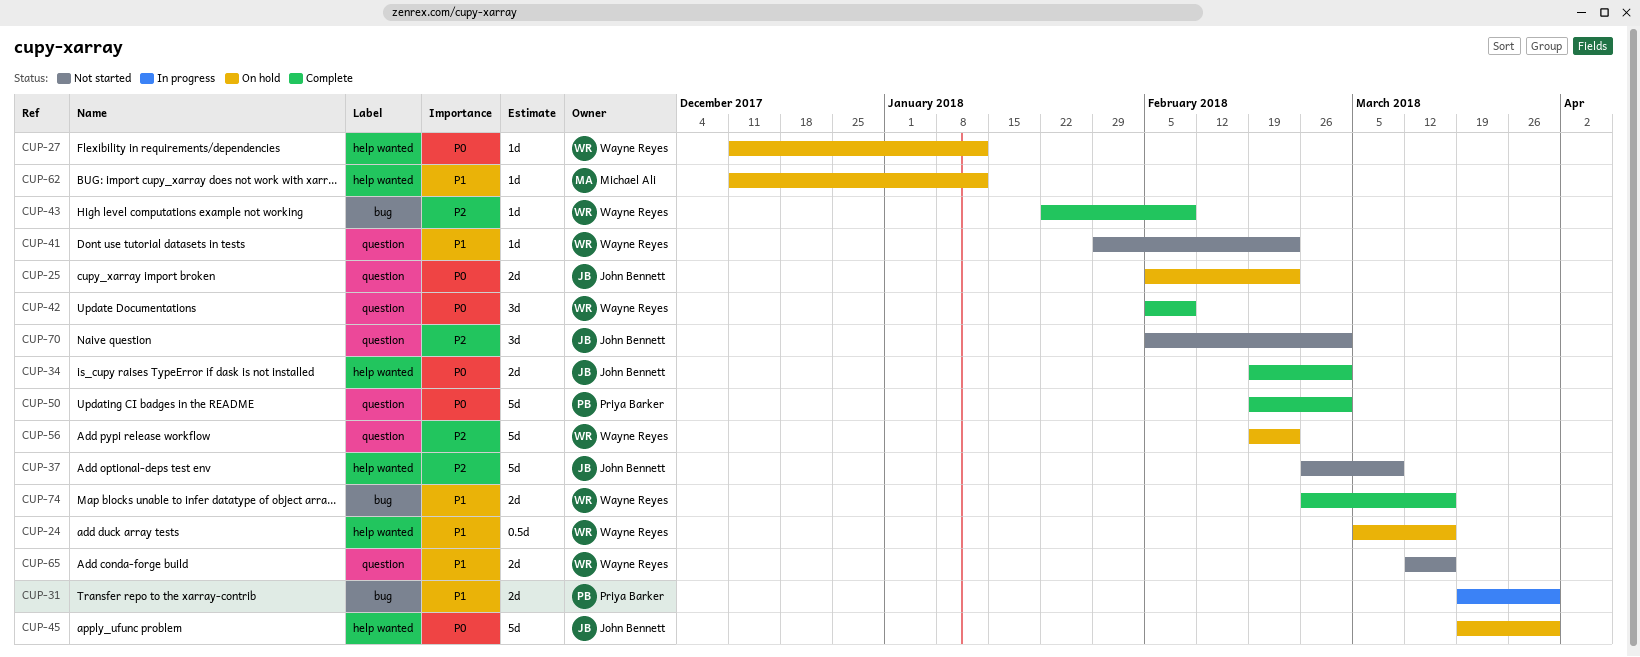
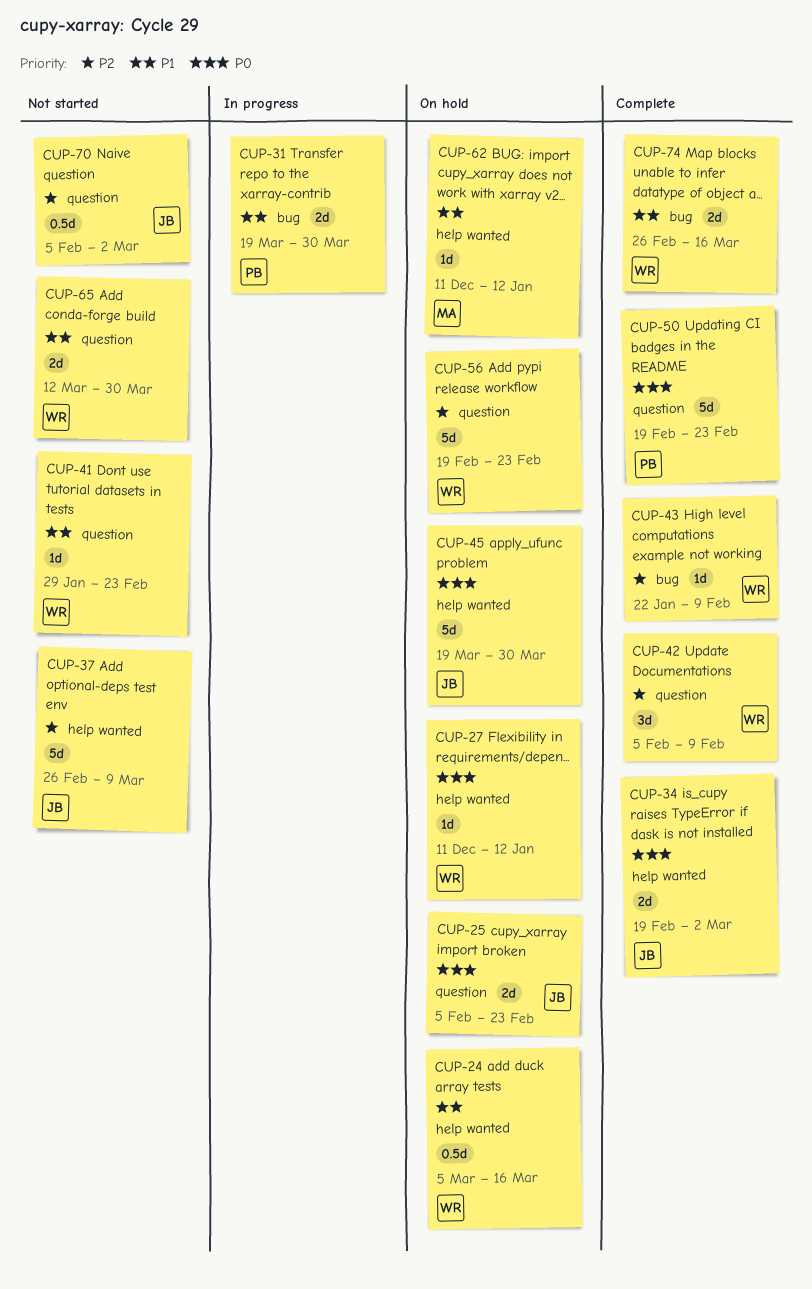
CUP-42, priority: P0 -> P2
CUP-50, due: Mar 2 -> Feb 23
CUP-65, due: Mar 16 -> Mar 30
CUP-70, estimate: 3d -> 0.5d

